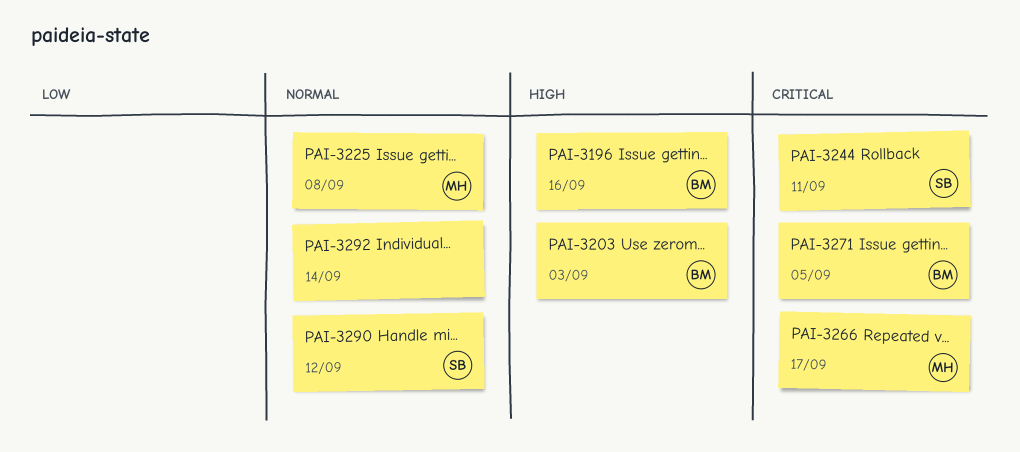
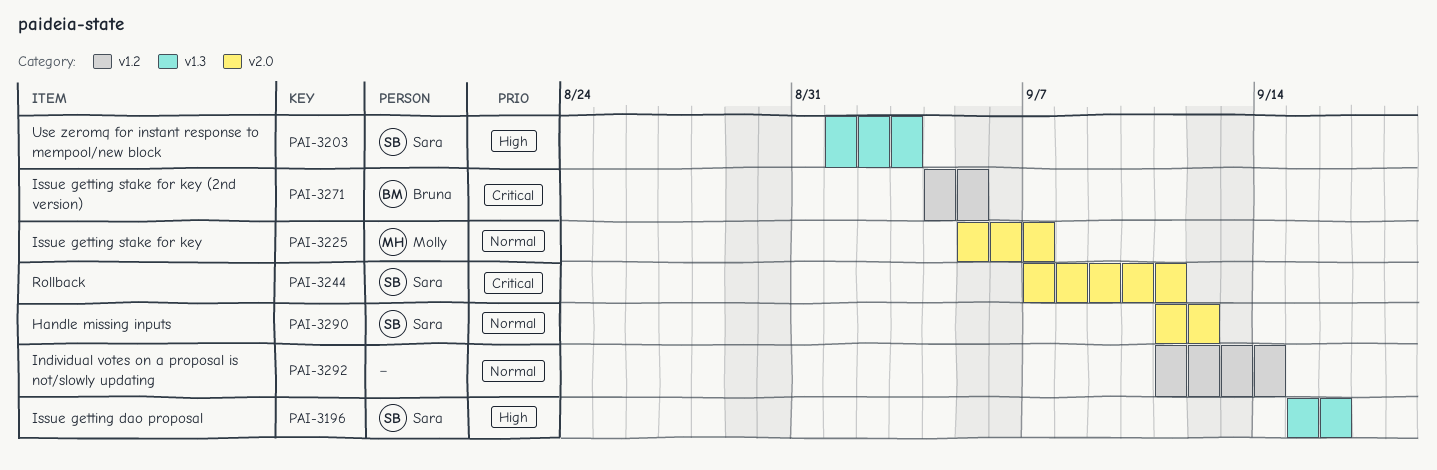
PAI-3196, owner: Bruna -> Sara
PAI-3203, owner: Bruna -> Sara
PAI-3225, due: Sep 8 -> Sep 7
PAI-3266: present -> none

